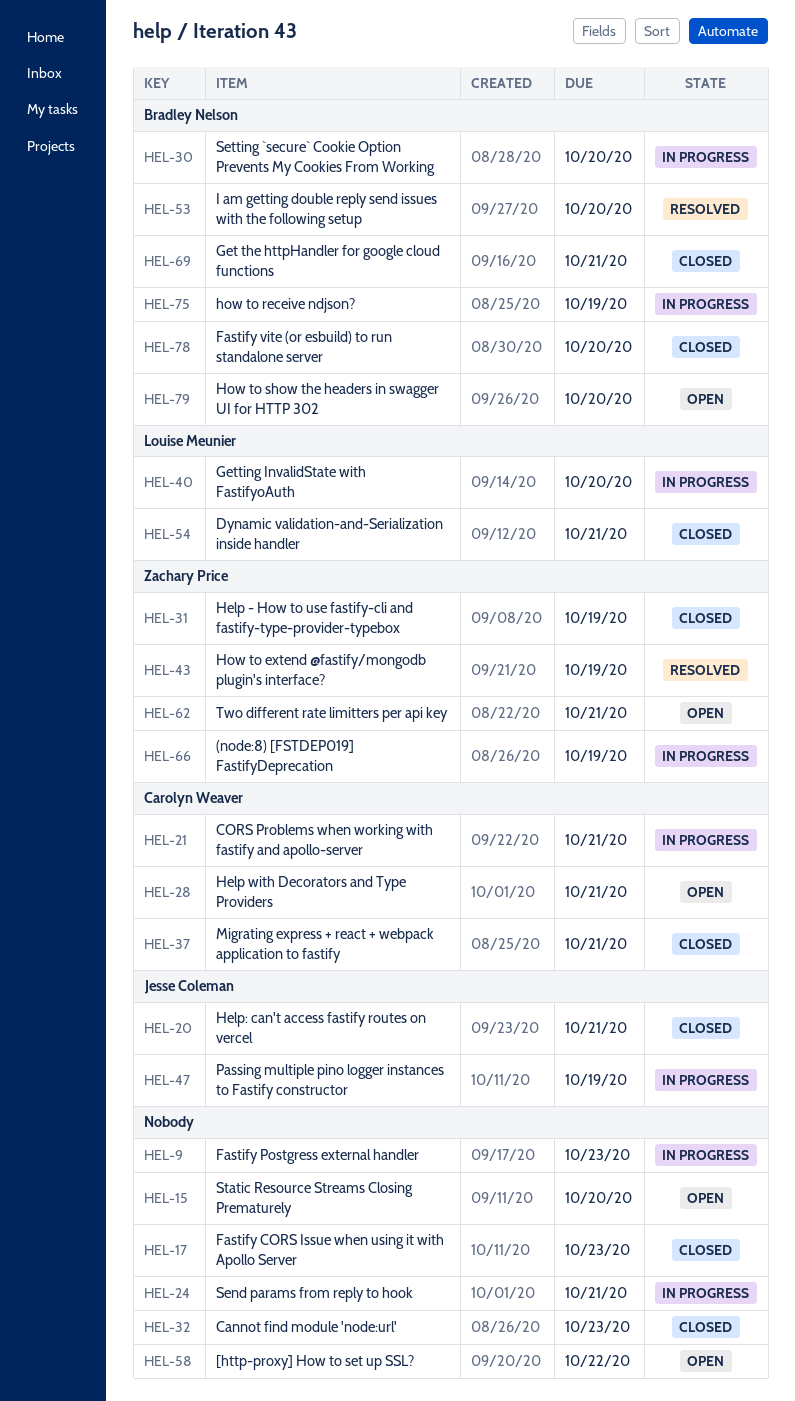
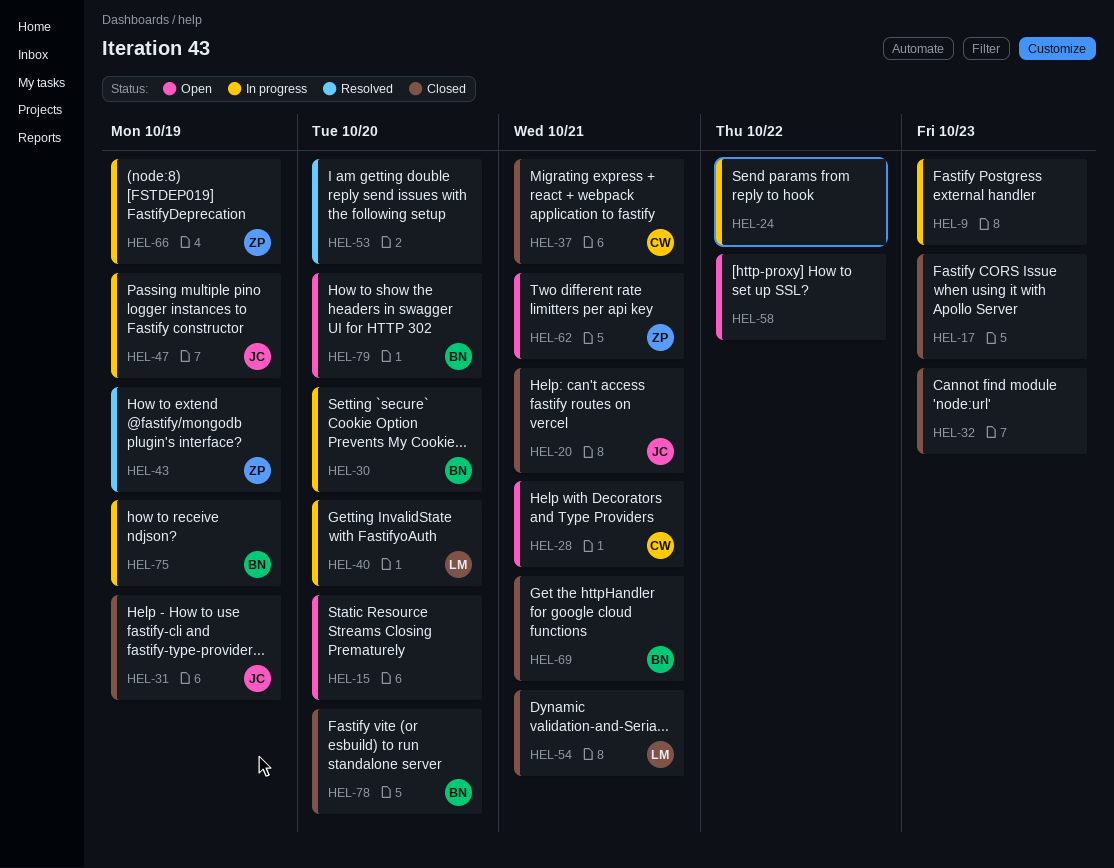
HEL-21: present -> none
HEL-24, due: Oct 21 -> Oct 22
HEL-31, owner: Zachary Price -> Jesse Coleman
HEL-53, owner: Bradley Nelson -> none

